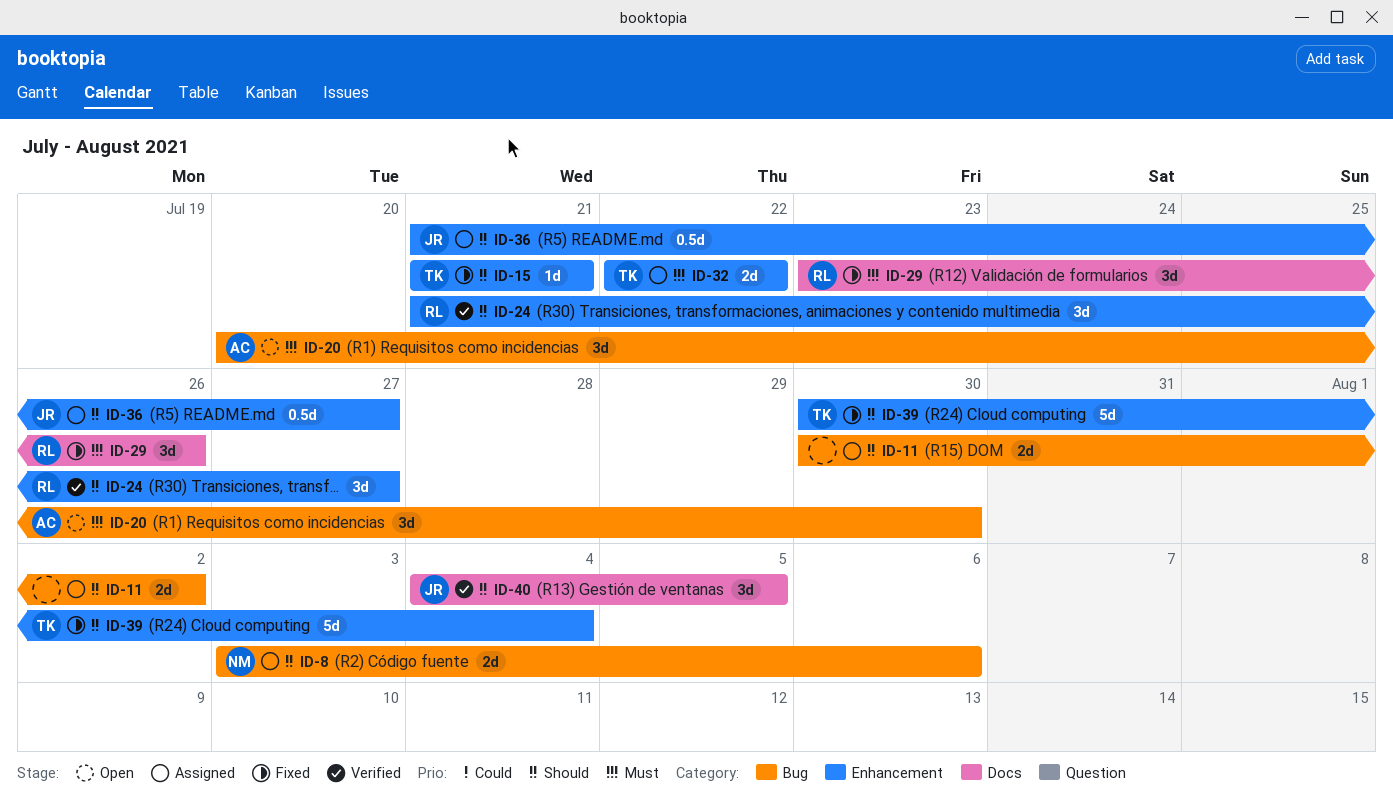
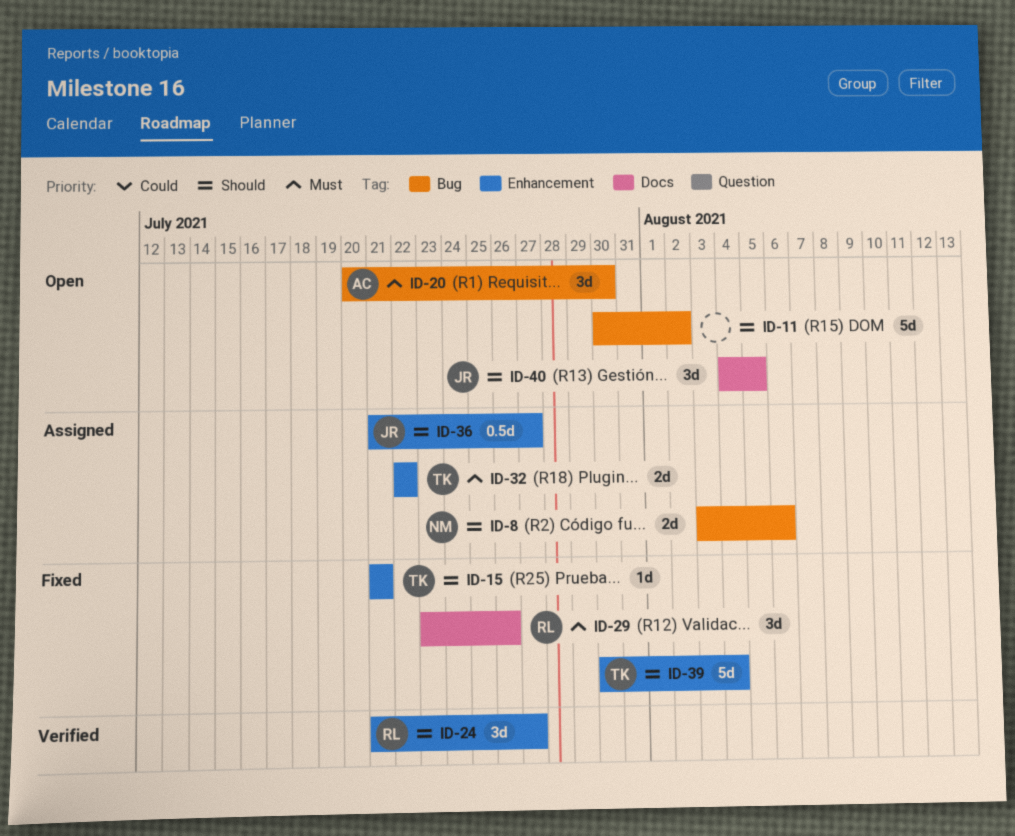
ID-11, status: Assigned -> Open
ID-11, estimate: 2d -> 5d
ID-40, status: Verified -> Open

